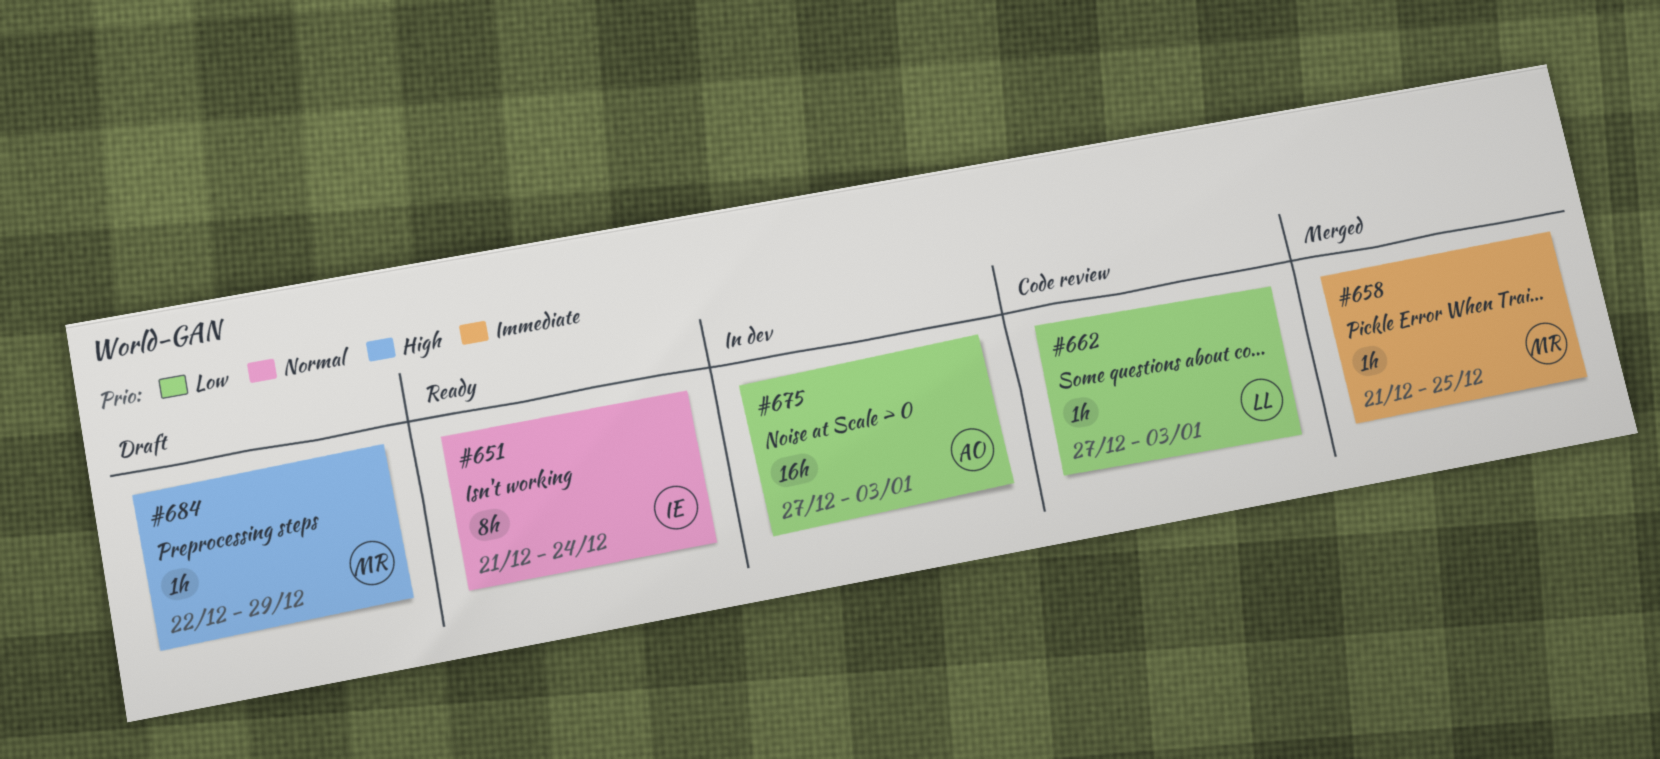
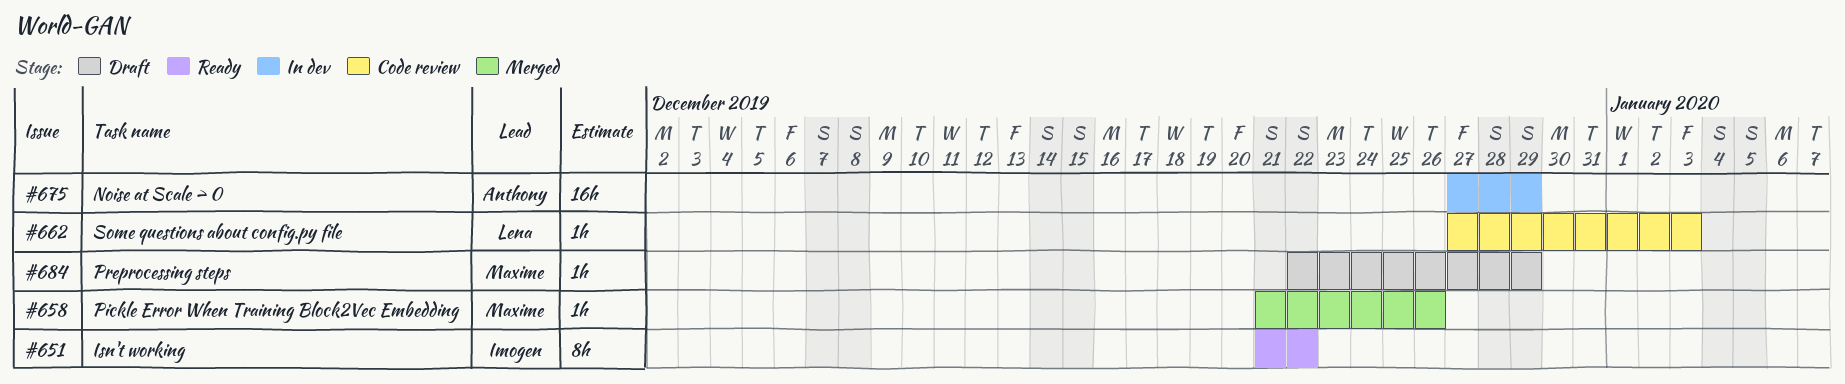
#651, due: Dec 24 -> Dec 22
#658, due: Dec 25 -> Dec 26
#675, due: Jan 3 -> Dec 29

